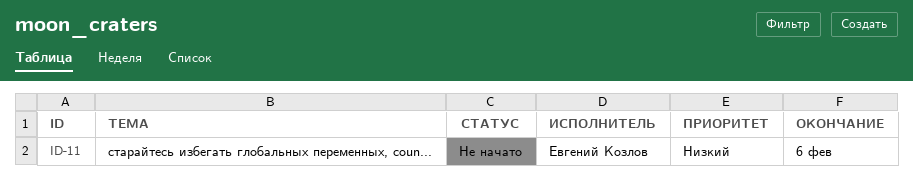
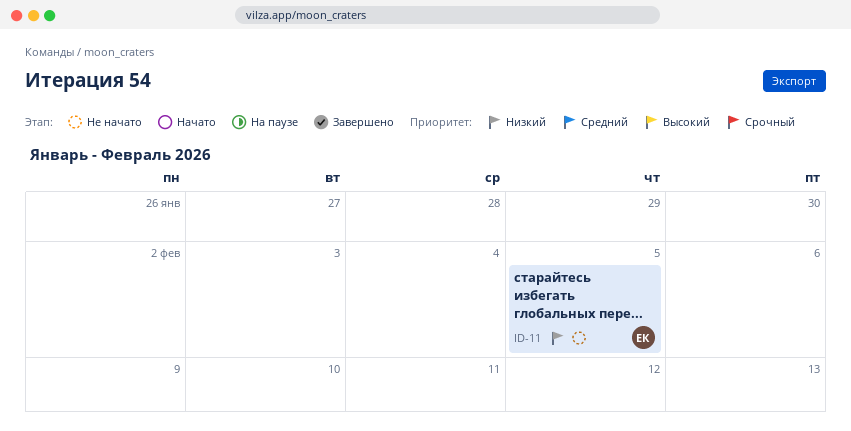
ID-11, due: Feb 6 -> Feb 5

